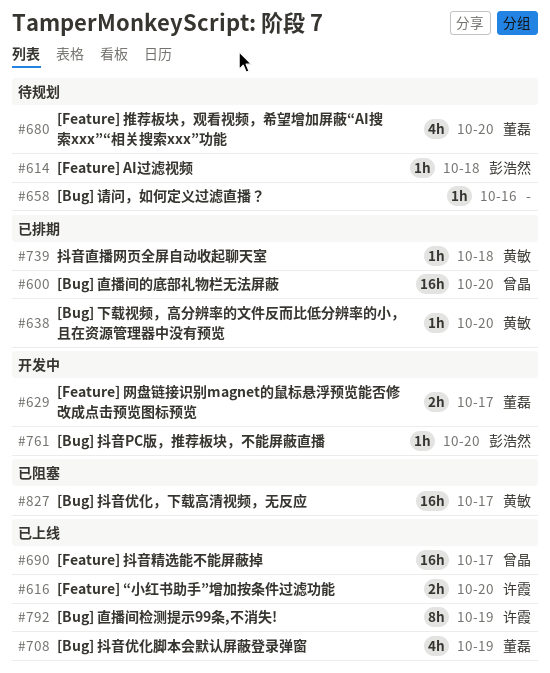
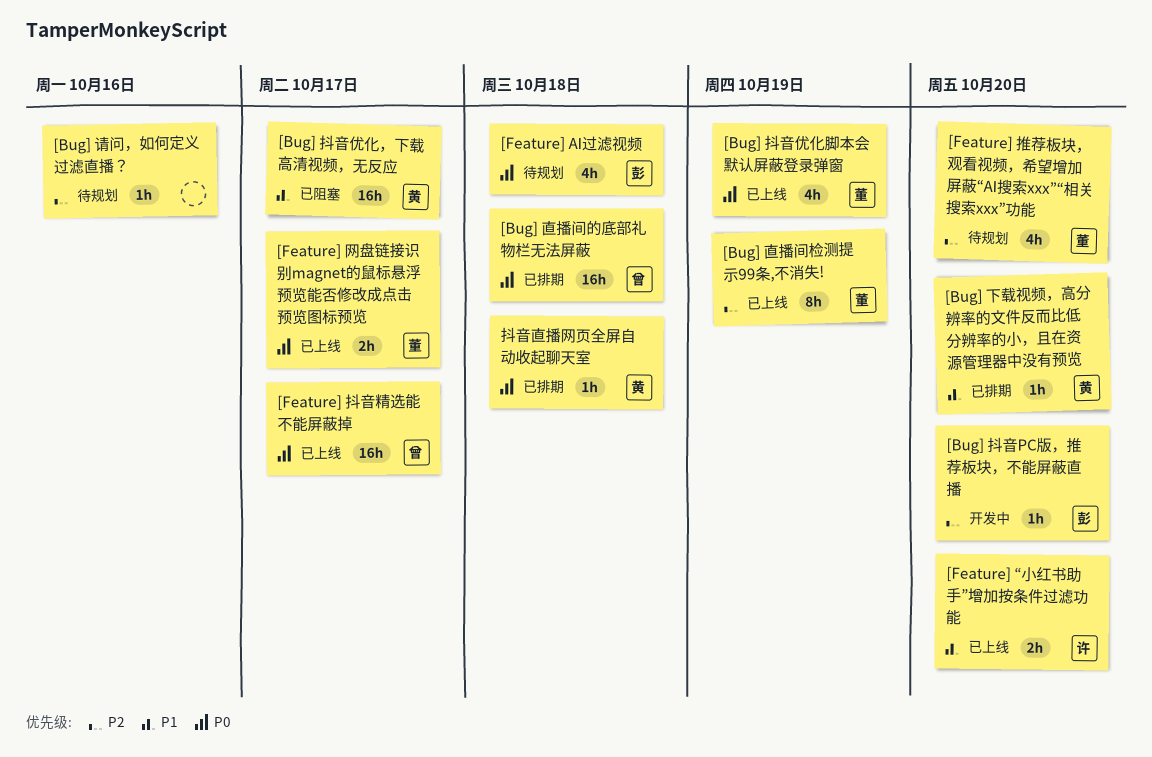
[Bug] 直播间检测提示99条,不消失!, owner: 许霞 -> 董磊
[Bug] 直播间的底部礼物栏无法屏蔽, due: Oct 20 -> Oct 18
[Feature] AI过滤视频, estimate: 1h -> 4h
[Feature] 网盘链接识别magnet的鼠标悬浮预览能否修改成点击预览图标预览, status: 开发中 -> 已上线

